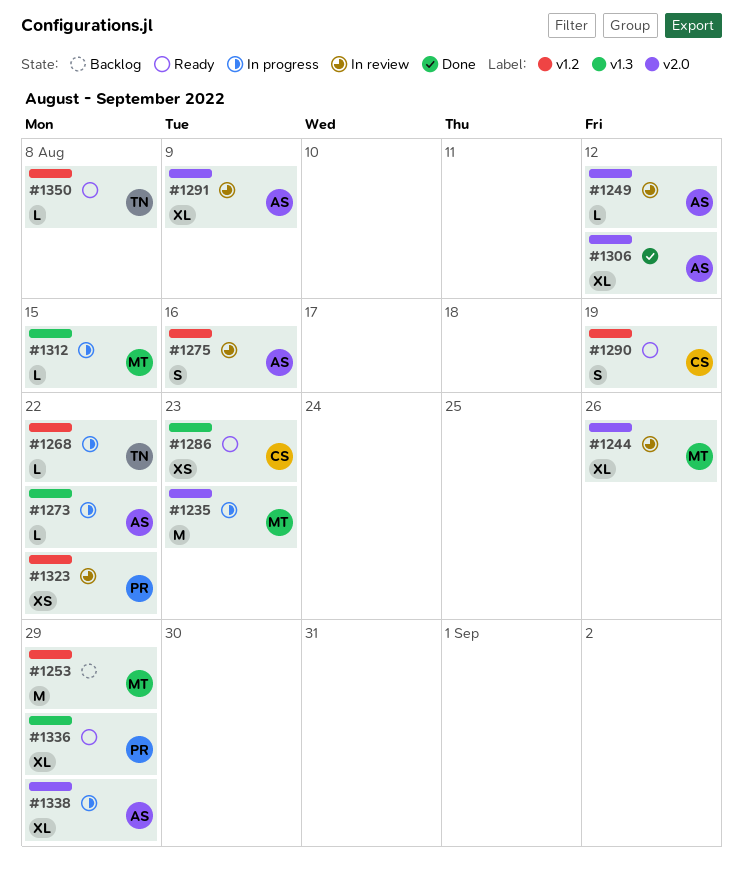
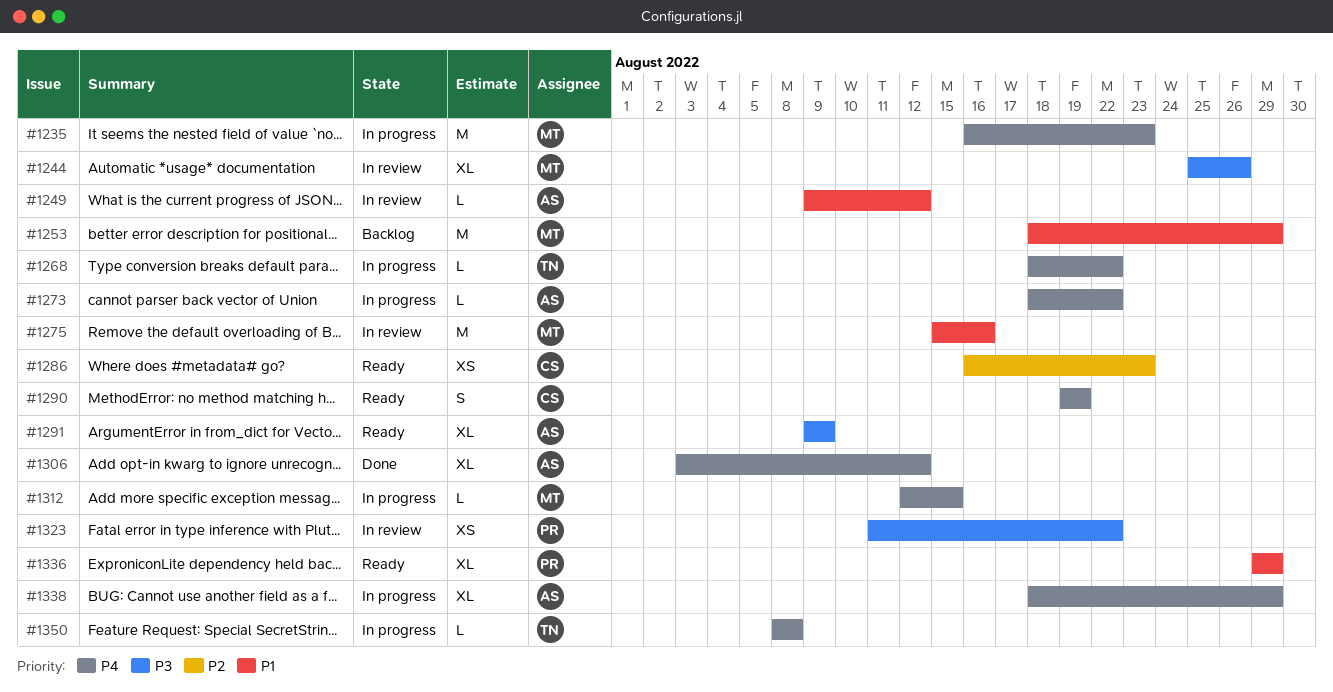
#1275, owner: AS -> MT
#1275, estimate: S -> M
#1291, status: In review -> Ready
#1350, status: Ready -> In progress

